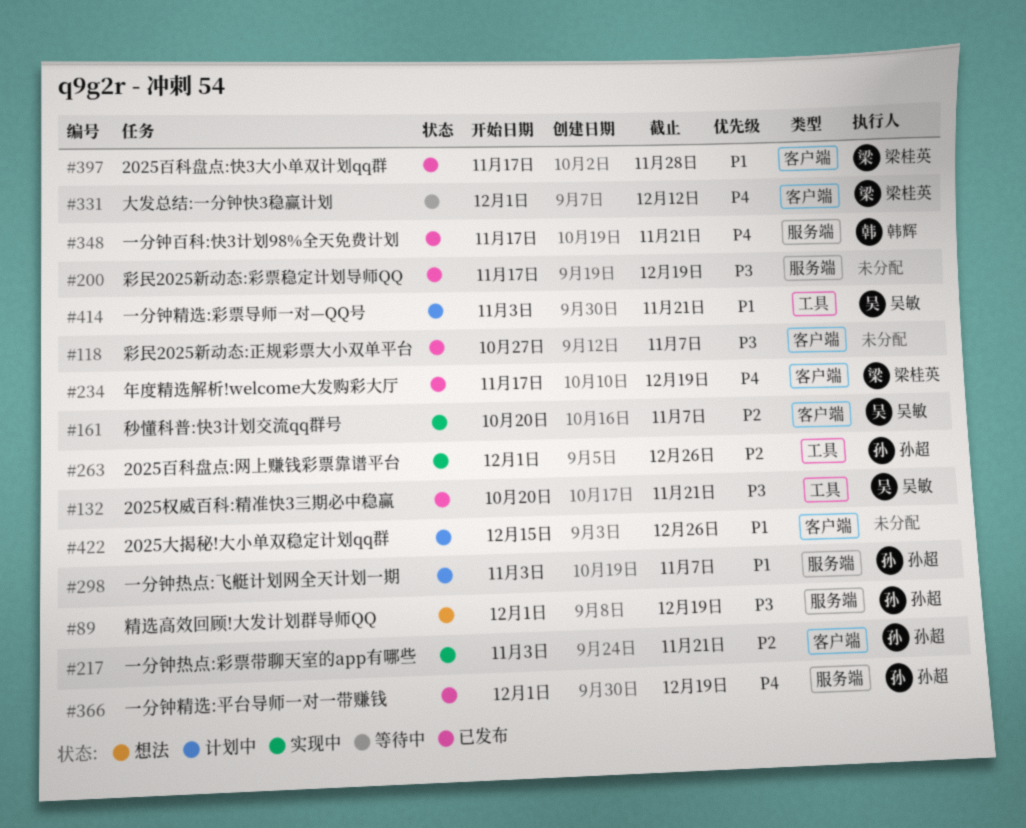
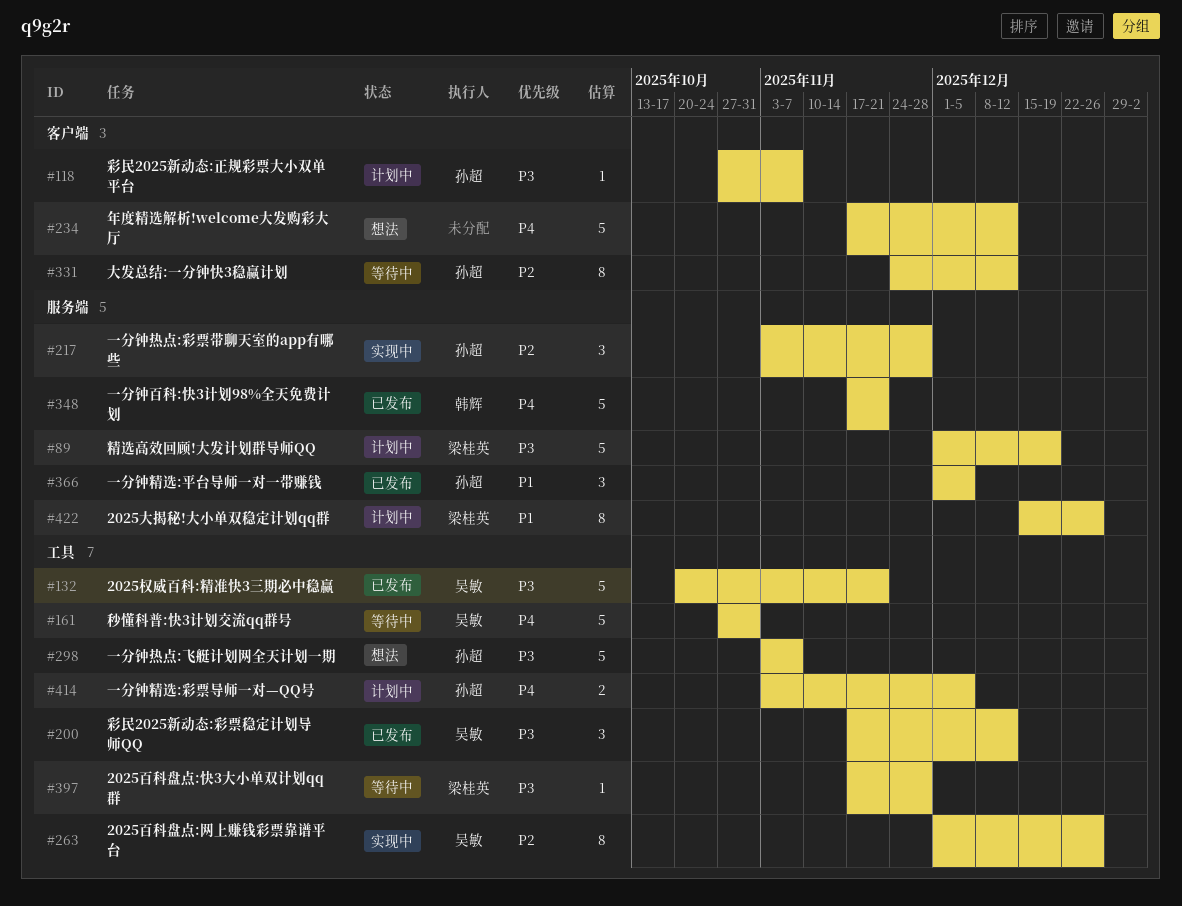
#89, status: 想法 -> 计划中
#89, owner: 孙超 -> 梁桂英
#118, status: 已发布 -> 计划中
#118, owner: none -> 孙超
#161, status: 实现中 -> 等待中
#161, priority: P2 -> P4
#161, label: 客户端 -> 工具
#161, start: Oct 20 -> Oct 27
#161, due: Nov 7 -> Oct 31
#200, owner: none -> 吴敏
#200, label: 服务端 -> 工具
#200, due: Dec 19 -> Dec 12
#217, label: 客户端 -> 服务端
#217, due: Nov 21 -> Nov 28
#234, status: 已发布 -> 想法
#234, owner: 梁桂英 -> none
#234, due: Dec 19 -> Dec 12
#263, owner: 孙超 -> 吴敏
#298, status: 计划中 -> 想法
#298, priority: P1 -> P3
#298, label: 服务端 -> 工具
#331, owner: 梁桂英 -> 孙超
#331, priority: P4 -> P2
#331, start: Dec 1 -> Nov 24
#366, priority: P4 -> P1
#366, due: Dec 19 -> Dec 5
#397, status: 已发布 -> 等待中
#397, priority: P1 -> P3
#397, label: 客户端 -> 工具
#414, owner: 吴敏 -> 孙超
#414, priority: P1 -> P4
#414, due: Nov 21 -> Dec 5
#422, owner: none -> 梁桂英
#422, label: 客户端 -> 服务端

